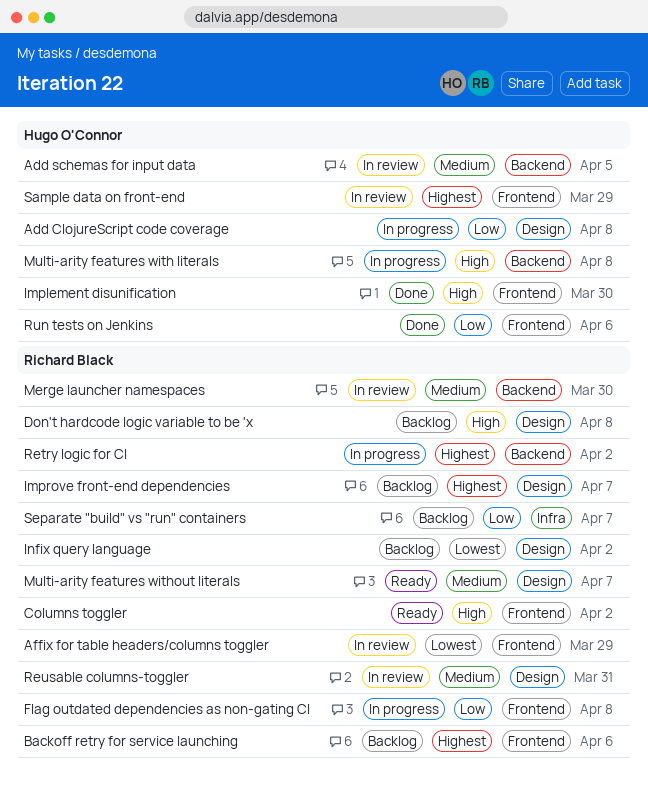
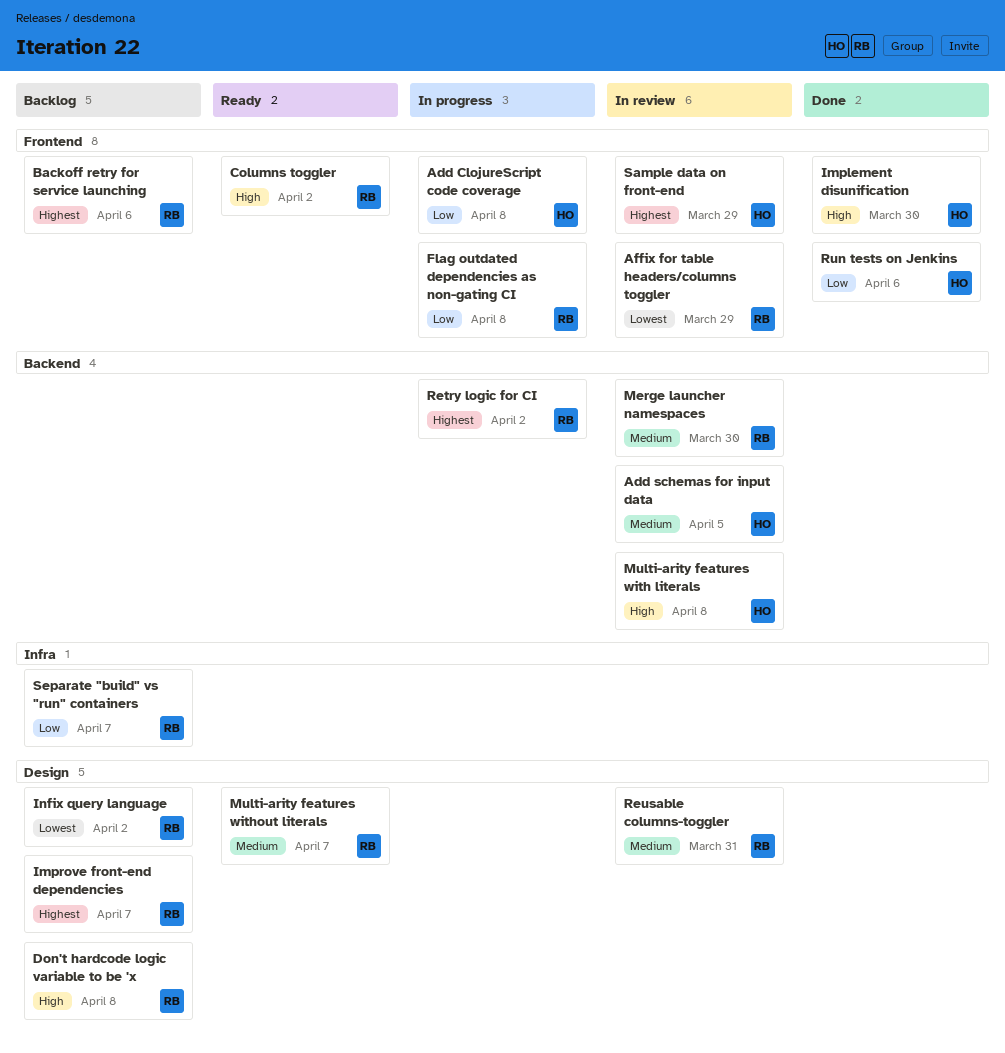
Add ClojureScript code coverage, label: Design -> Frontend
Multi-arity features with literals, status: In progress -> In review

